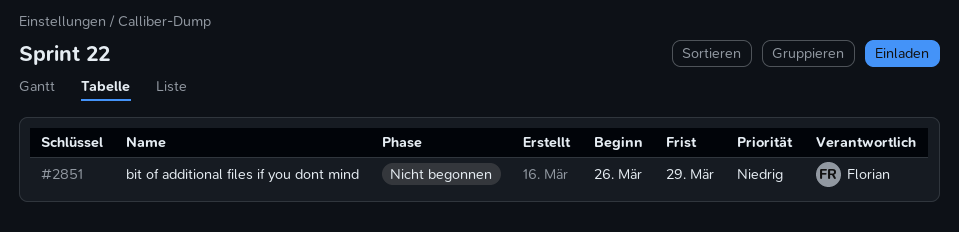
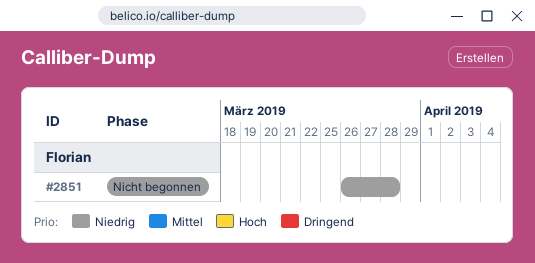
#2851, due: Mar 29 -> Mar 28

